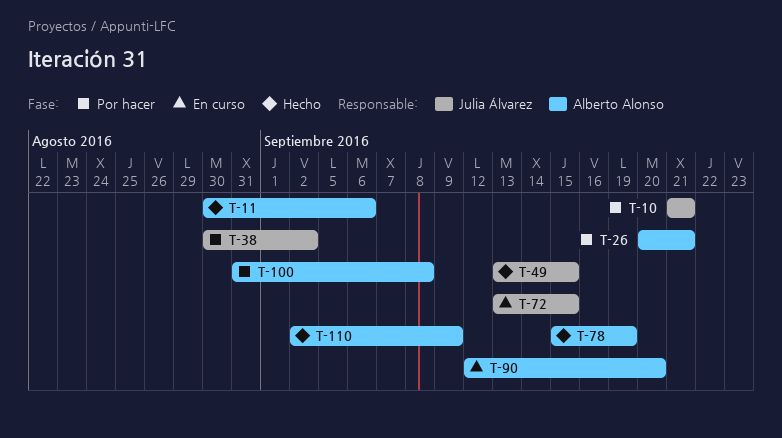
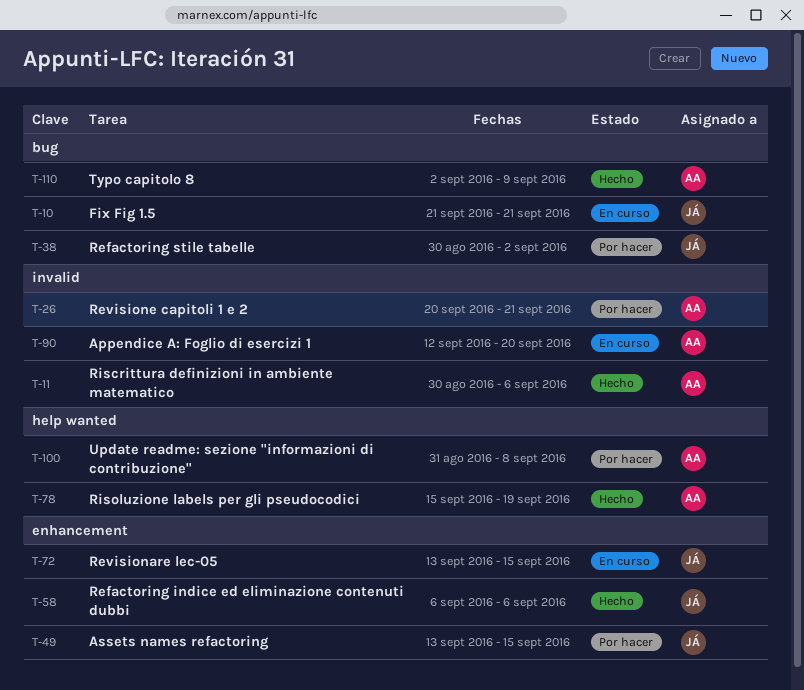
T-10, status: Por hacer -> En curso
T-49, status: Hecho -> Por hacer
T-58: none -> present

